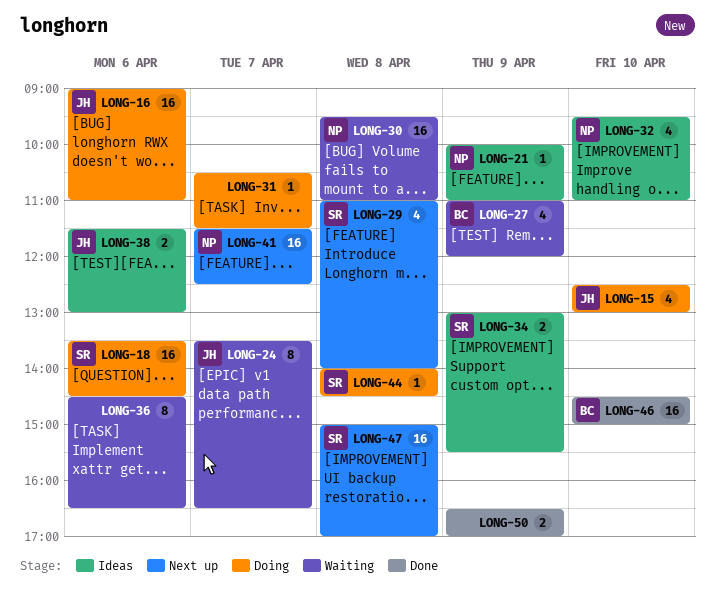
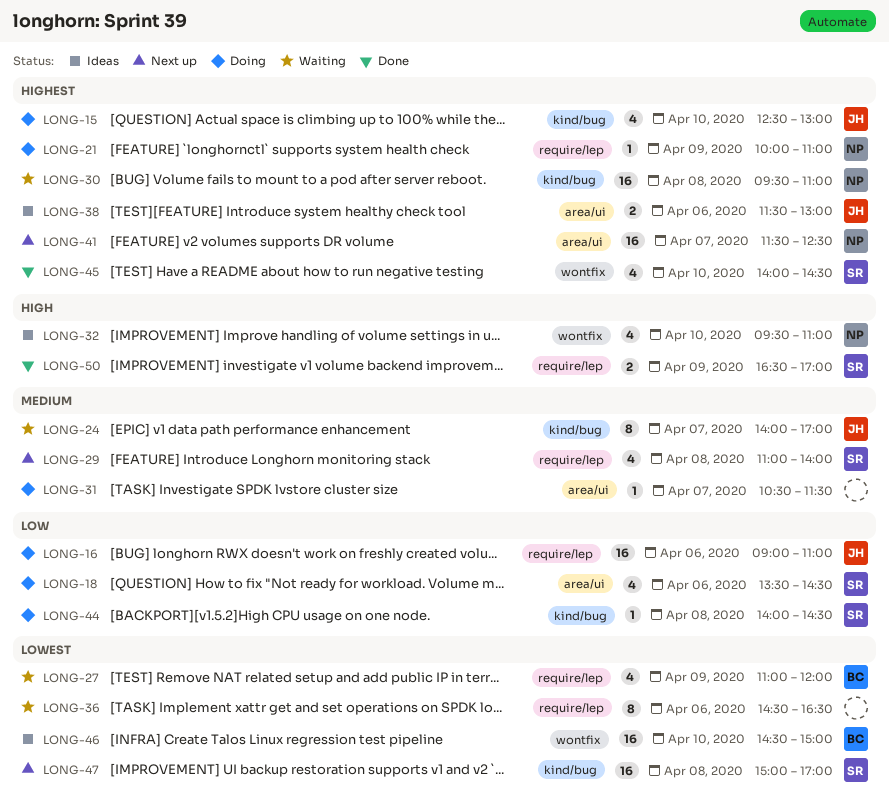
LONG-18, estimate: 16 -> 4
LONG-21, status: Ideas -> Doing
LONG-24, begins: 13:30 -> 14:00
LONG-24, ends: 16:30 -> 17:00
LONG-34: present -> none
LONG-45: none -> present
LONG-46, status: Done -> Ideas
LONG-50, owner: none -> SR

